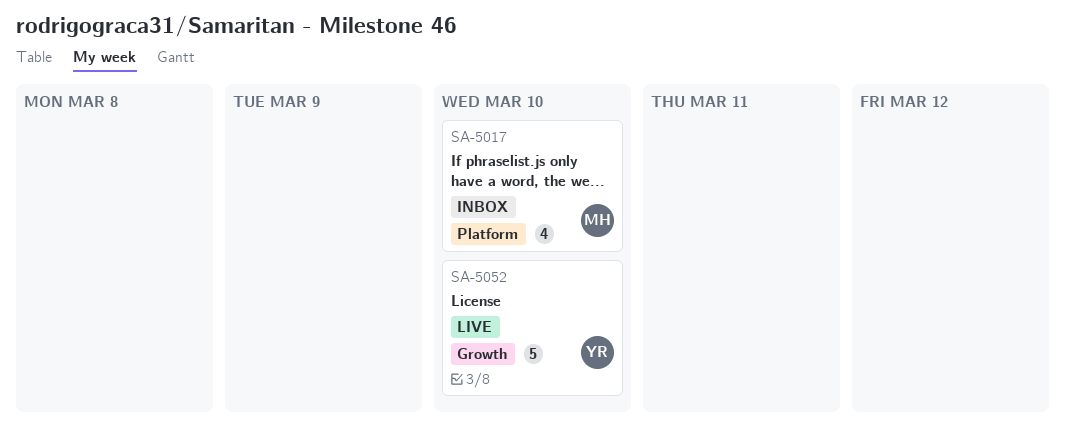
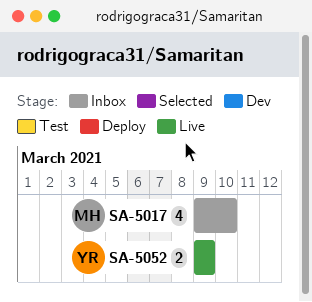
SA-5052, estimate: 5 -> 2
SA-5052, due: Mar 10 -> Mar 9

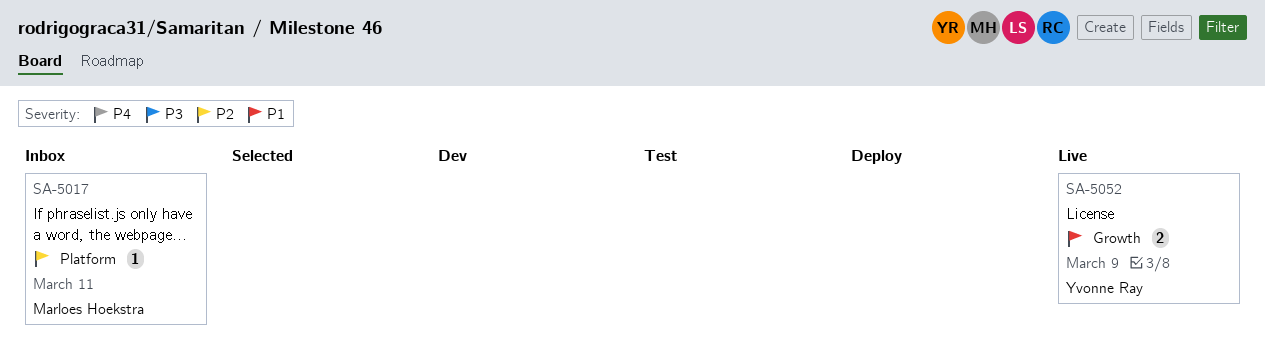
SA-5017, estimate: 4 -> 1
SA-5017, due: Mar 10 -> Mar 11

